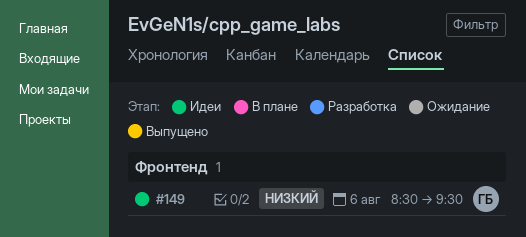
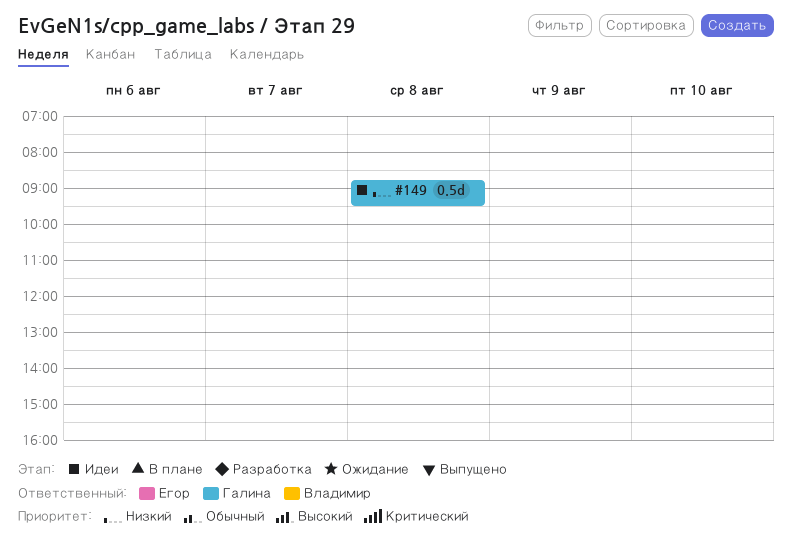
#149, day: Aug 6 -> Aug 8
#149, begins: 08:30 -> 08:45

